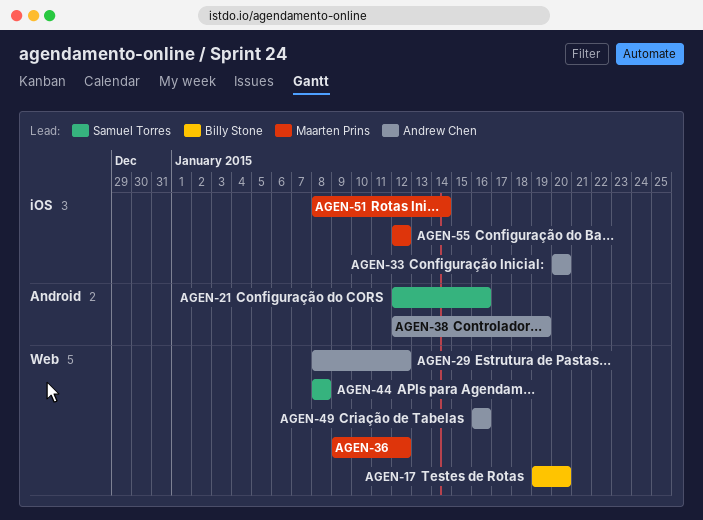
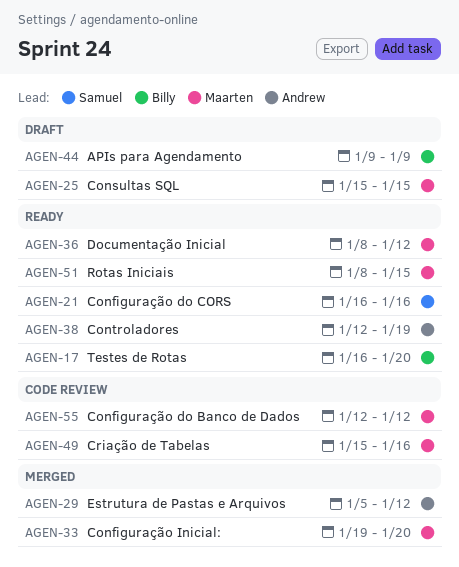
AGEN-17, start: Jan 19 -> Jan 16
AGEN-21, start: Jan 12 -> Jan 16
AGEN-25: none -> present
AGEN-29, start: Jan 8 -> Jan 5
AGEN-33, owner: Andrew Chen -> Maarten Prins
AGEN-33, start: Jan 20 -> Jan 19
AGEN-36, start: Jan 9 -> Jan 8
AGEN-44, owner: Samuel Torres -> Billy Stone
AGEN-44, start: Jan 8 -> Jan 9
AGEN-44, due: Jan 8 -> Jan 9
AGEN-49, owner: Andrew Chen -> Maarten Prins
AGEN-49, start: Jan 16 -> Jan 15
AGEN-51, due: Jan 14 -> Jan 15

